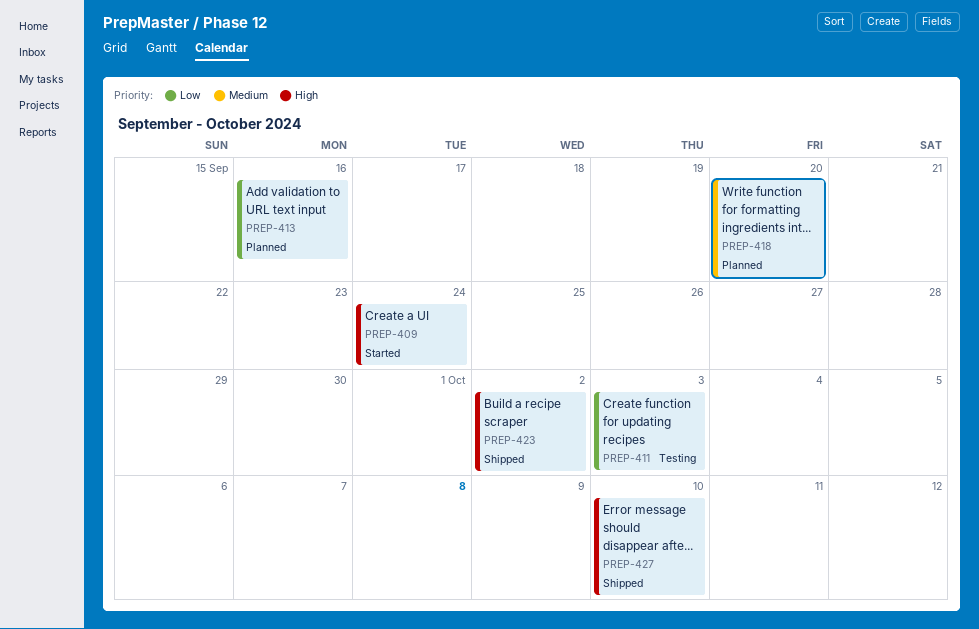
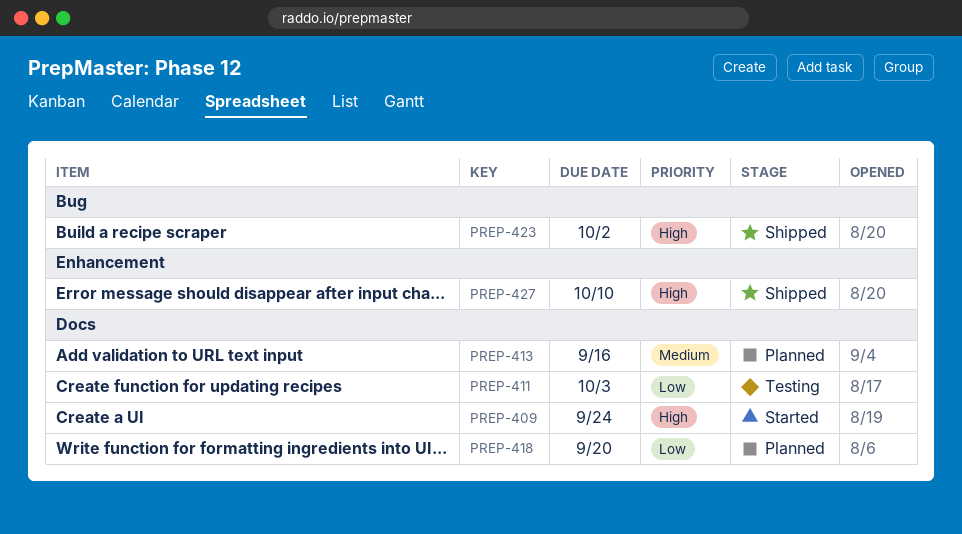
PREP-413, priority: Low -> Medium
PREP-418, priority: Medium -> Low

